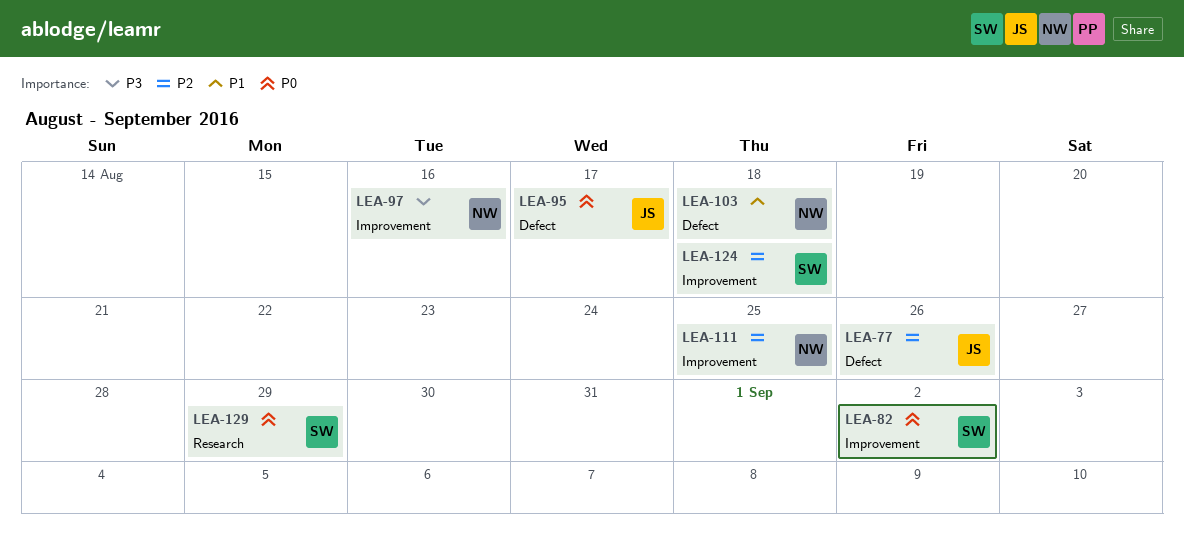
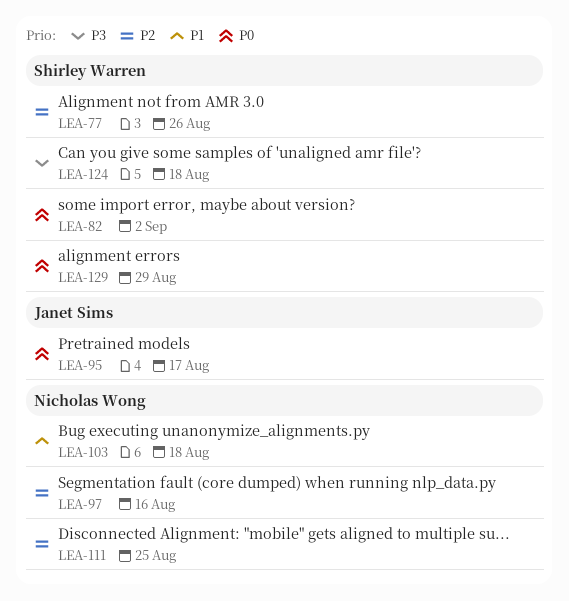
LEA-77, owner: Janet Sims -> Shirley Warren
LEA-97, priority: P3 -> P2
LEA-124, priority: P2 -> P3

